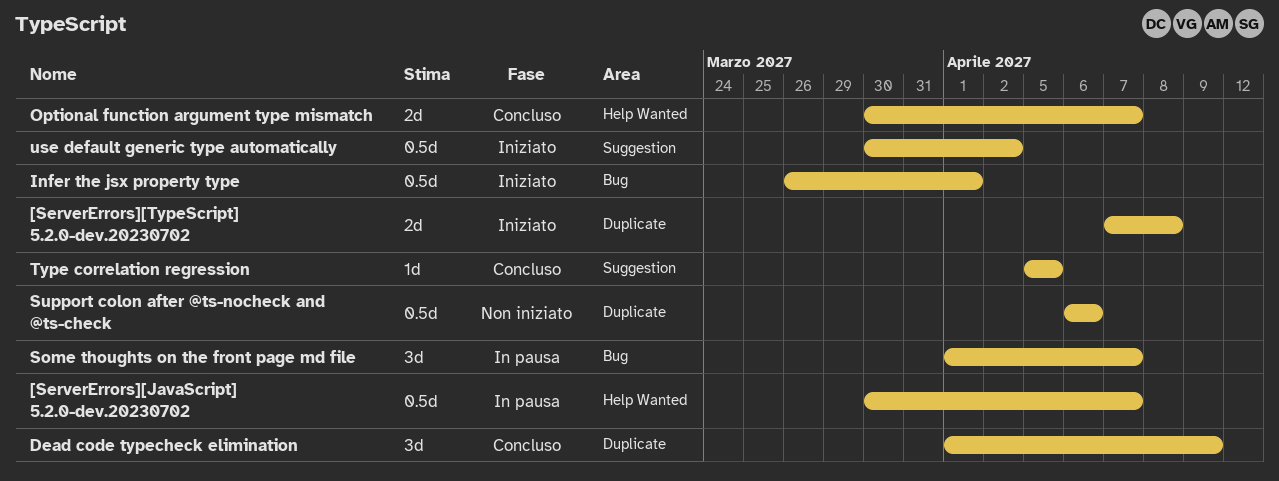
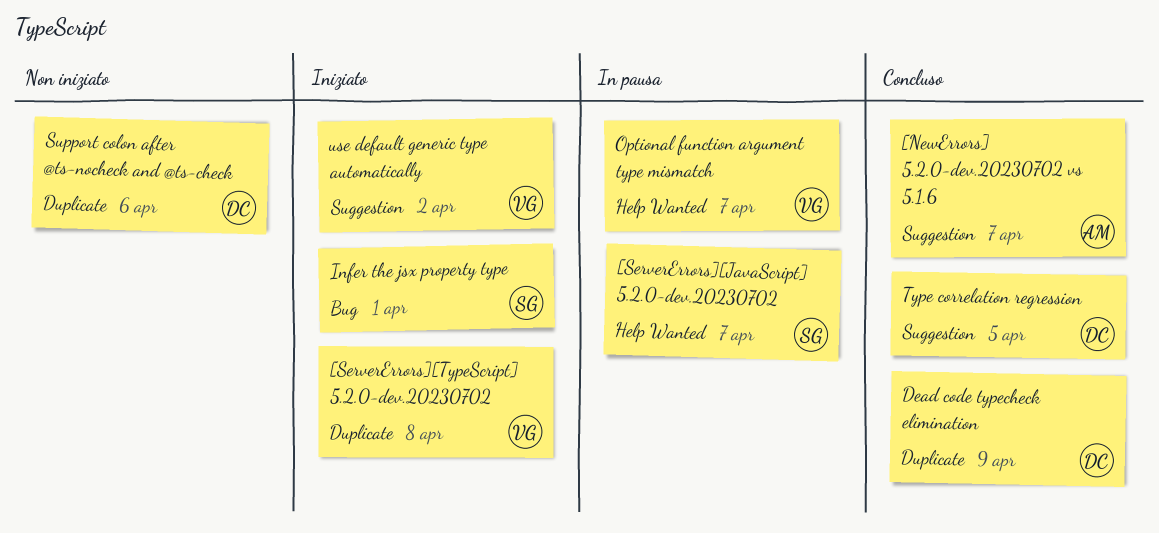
[NewErrors] 5.2.0-dev.20230702 vs 5.1.6: none -> present
Optional function argument type mismatch, status: Concluso -> In pausa
Some thoughts on the front page md file: present -> none

